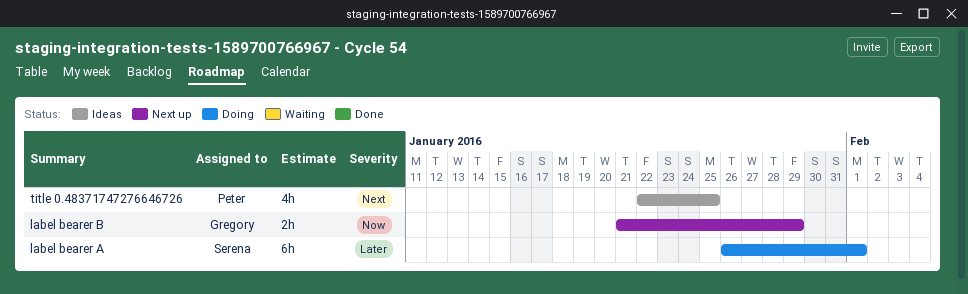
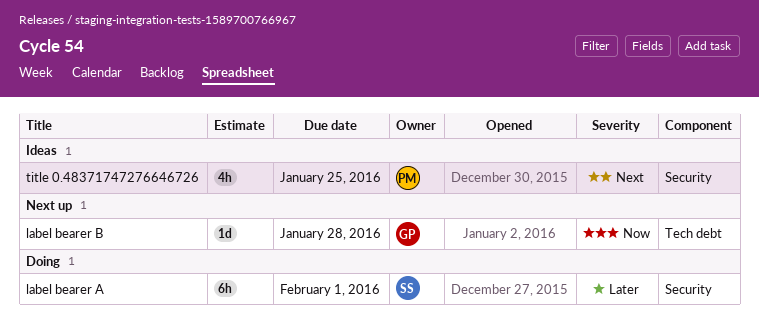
label bearer B, estimate: 2h -> 1d
label bearer B, due: Jan 29 -> Jan 28

